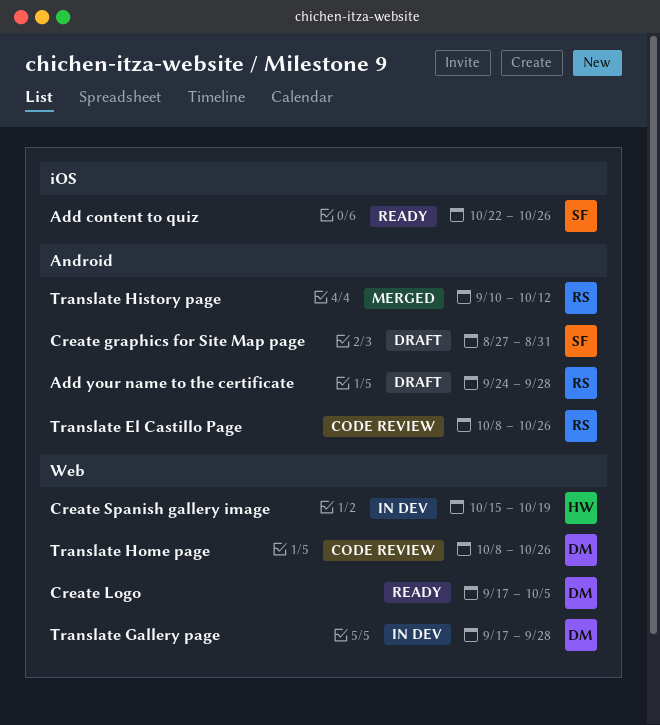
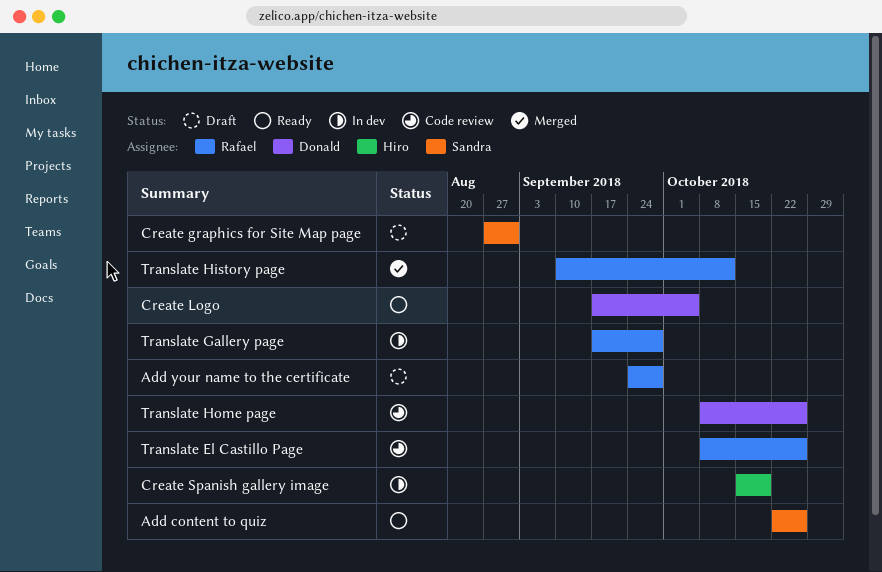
Translate Gallery page, owner: Donald -> Rafael

